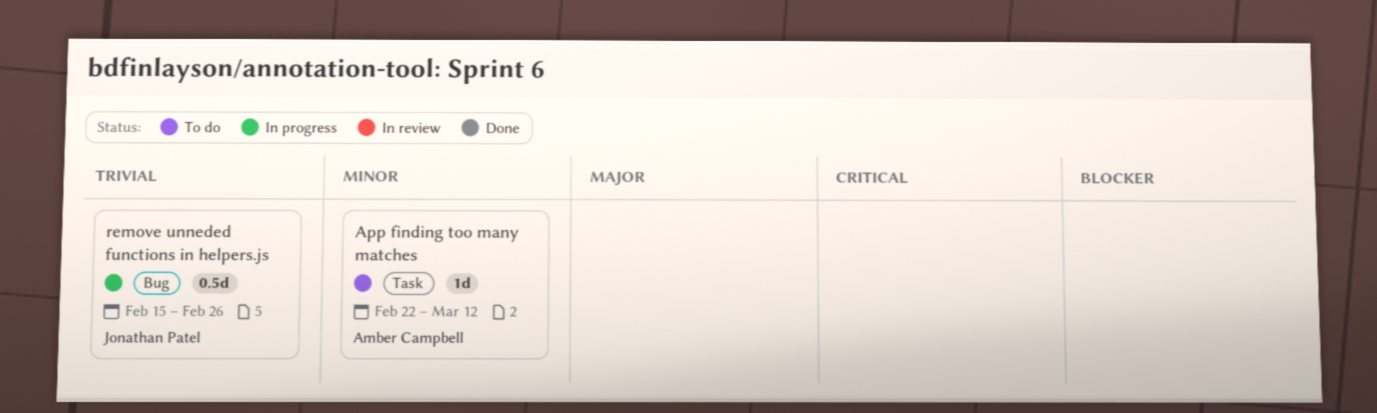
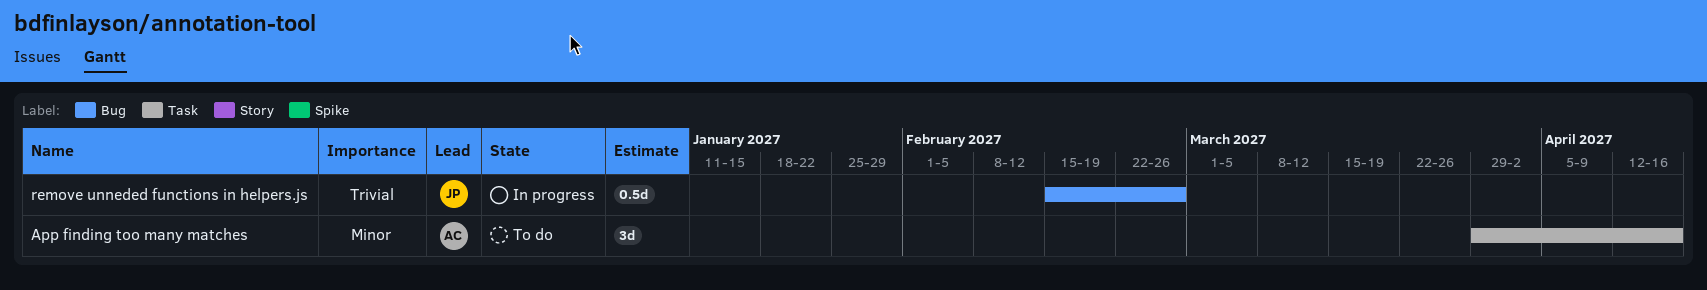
App finding too many matches, estimate: 1d -> 3d
App finding too many matches, start: Feb 22 -> Mar 29
App finding too many matches, due: Mar 12 -> Apr 16

